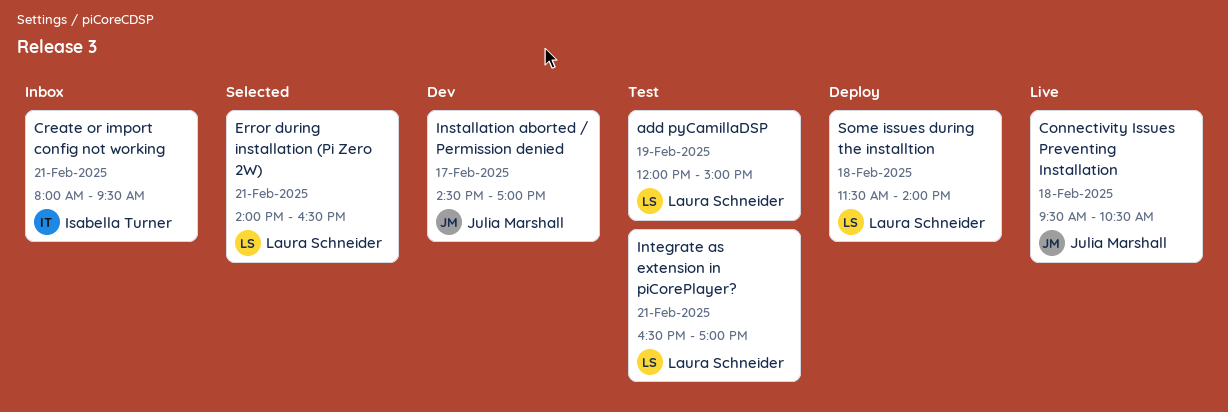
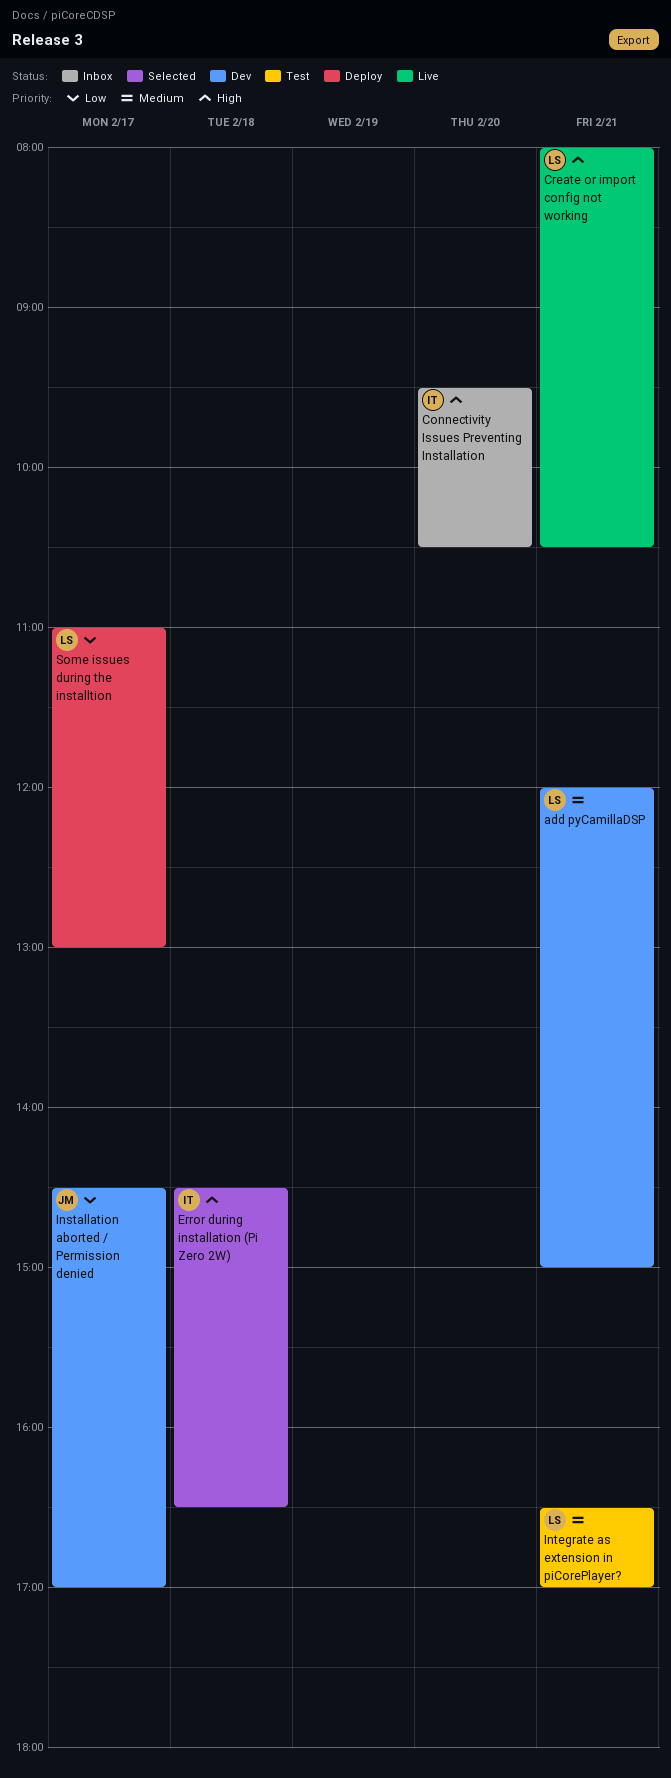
add pyCamillaDSP, status: Test -> Dev
add pyCamillaDSP, day: Feb 19 -> Feb 21
Connectivity Issues Preventing Installation, status: Live -> Inbox
Connectivity Issues Preventing Installation, owner: Julia Marshall -> Isabella Turner
Connectivity Issues Preventing Installation, day: Feb 18 -> Feb 20
Create or import config not working, status: Inbox -> Live
Create or import config not working, owner: Isabella Turner -> Laura Schneider
Create or import config not working, ends: 09:30 -> 10:30
Error during installation (Pi Zero 2W), owner: Laura Schneider -> Isabella Turner
Error during installation (Pi Zero 2W), day: Feb 21 -> Feb 18
Error during installation (Pi Zero 2W), begins: 14:00 -> 14:30
Some issues during the installtion, day: Feb 18 -> Feb 17
Some issues during the installtion, begins: 11:30 -> 11:00
Some issues during the installtion, ends: 14:00 -> 13:00

